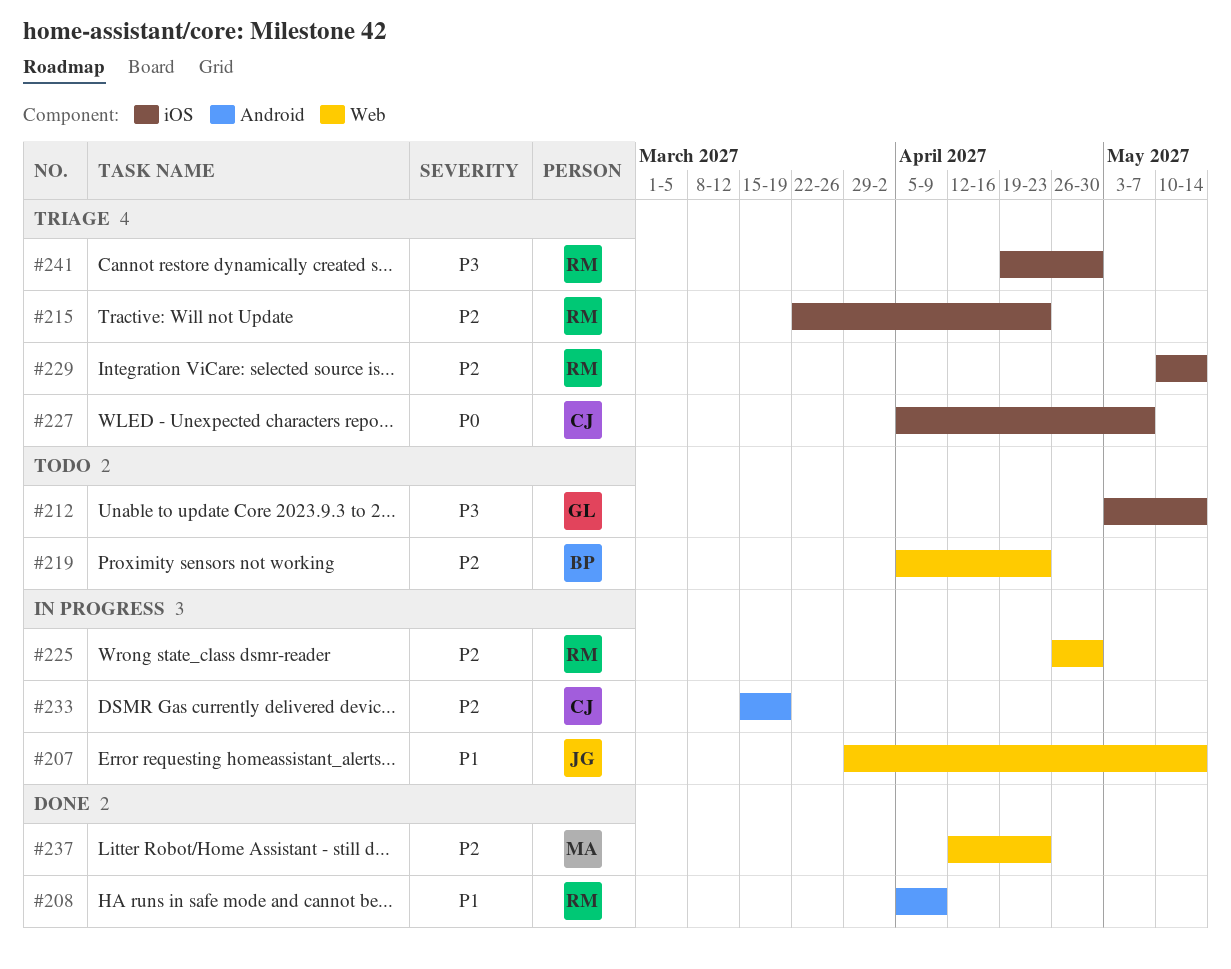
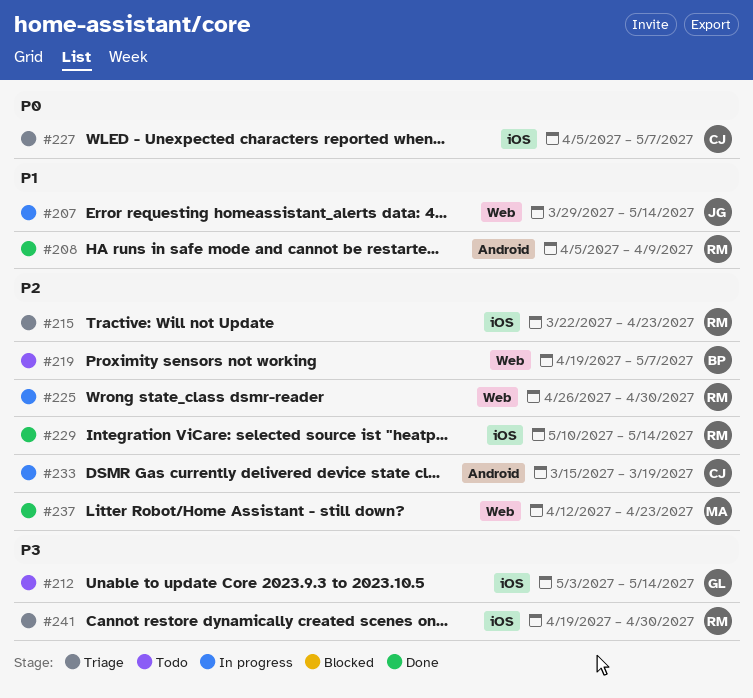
#219, start: Apr 5 -> Apr 19
#219, due: Apr 23 -> May 7
#229, status: Triage -> Done

